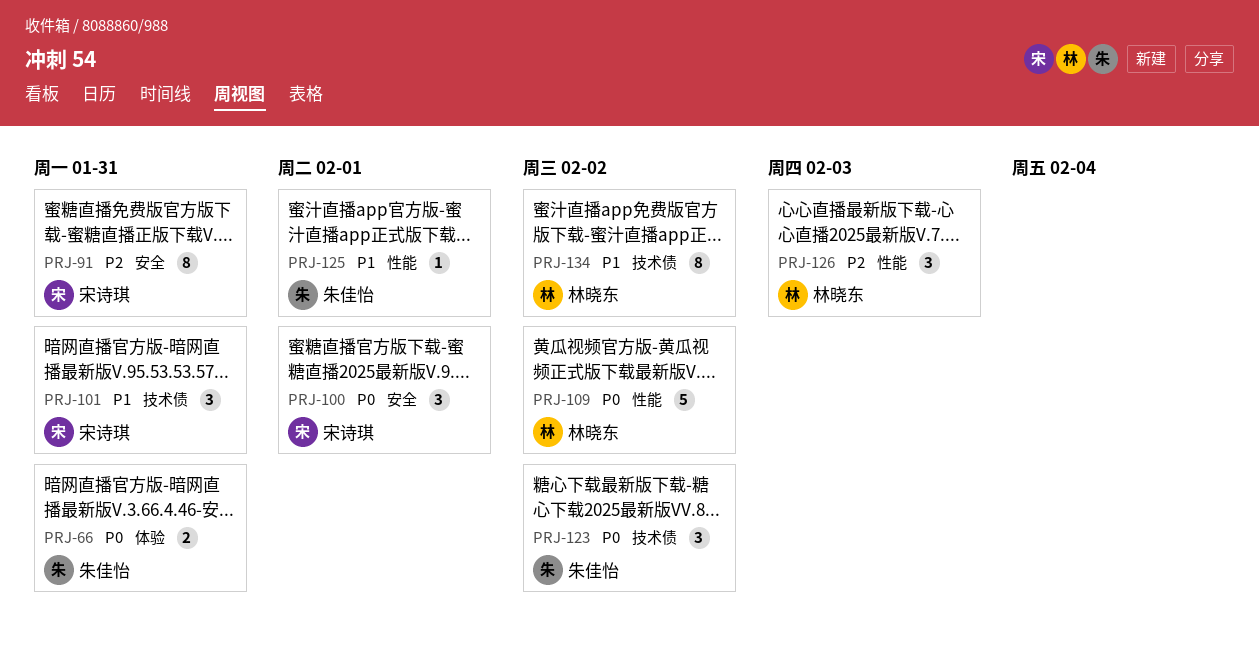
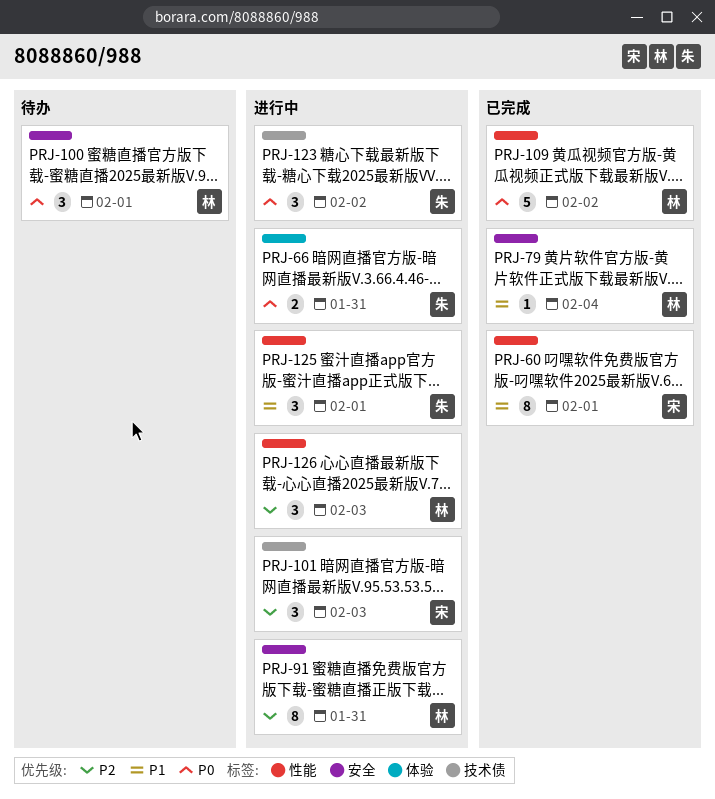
PRJ-60: none -> present
PRJ-79: none -> present
PRJ-91, owner: 宋诗琪 -> 林晓东
PRJ-100, owner: 宋诗琪 -> 林晓东
PRJ-101, priority: P1 -> P2
PRJ-101, due: Jan 31 -> Feb 3
PRJ-125, estimate: 1 -> 3
PRJ-134: present -> none

